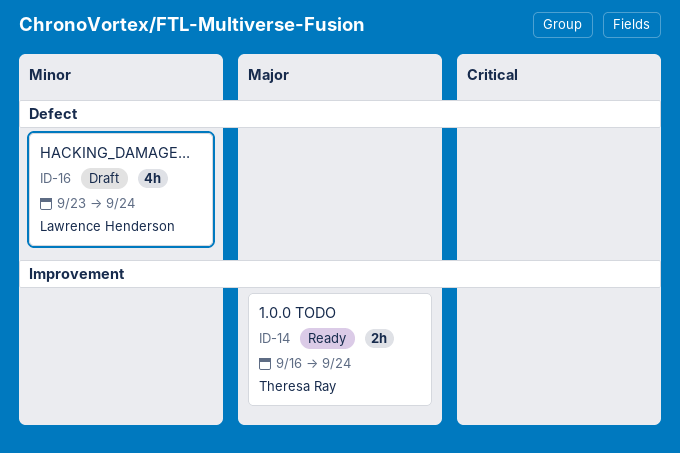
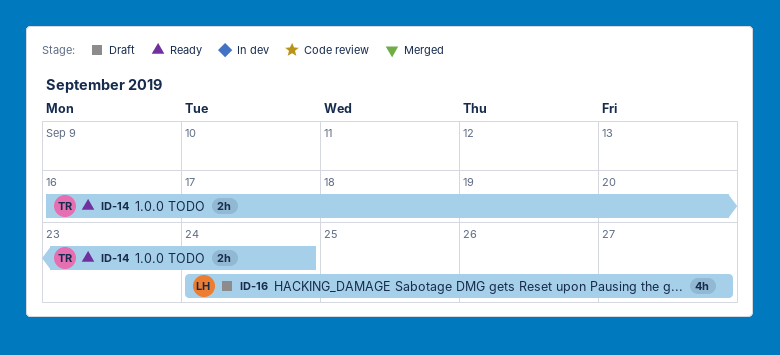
ID-16, start: Sep 23 -> Sep 24
ID-16, due: Sep 24 -> Sep 27

